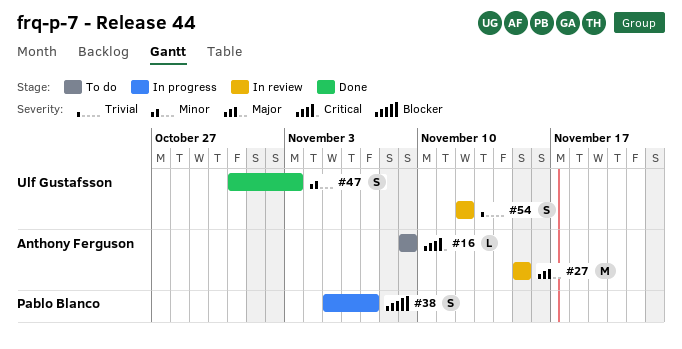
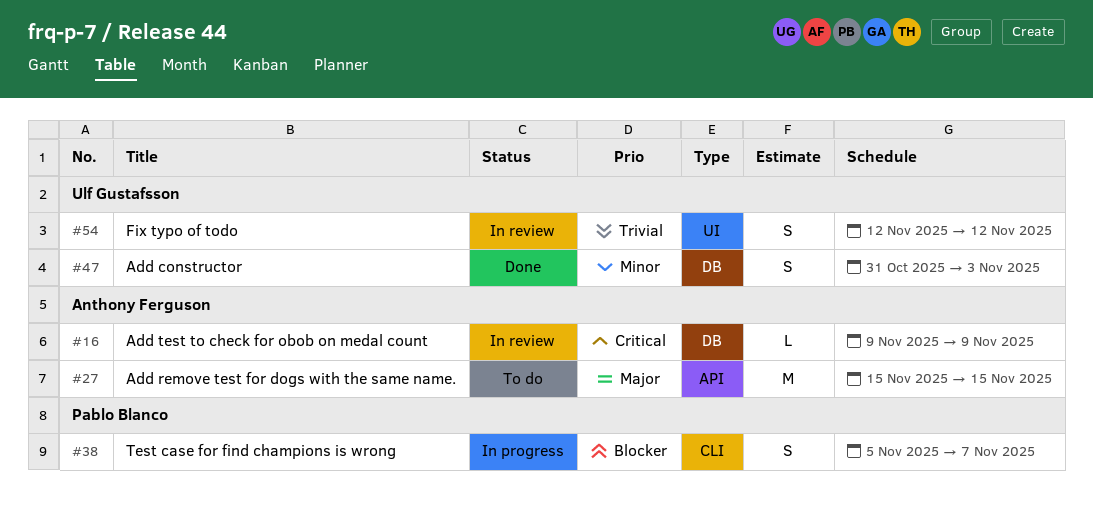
#16, status: To do -> In review
#27, status: In review -> To do

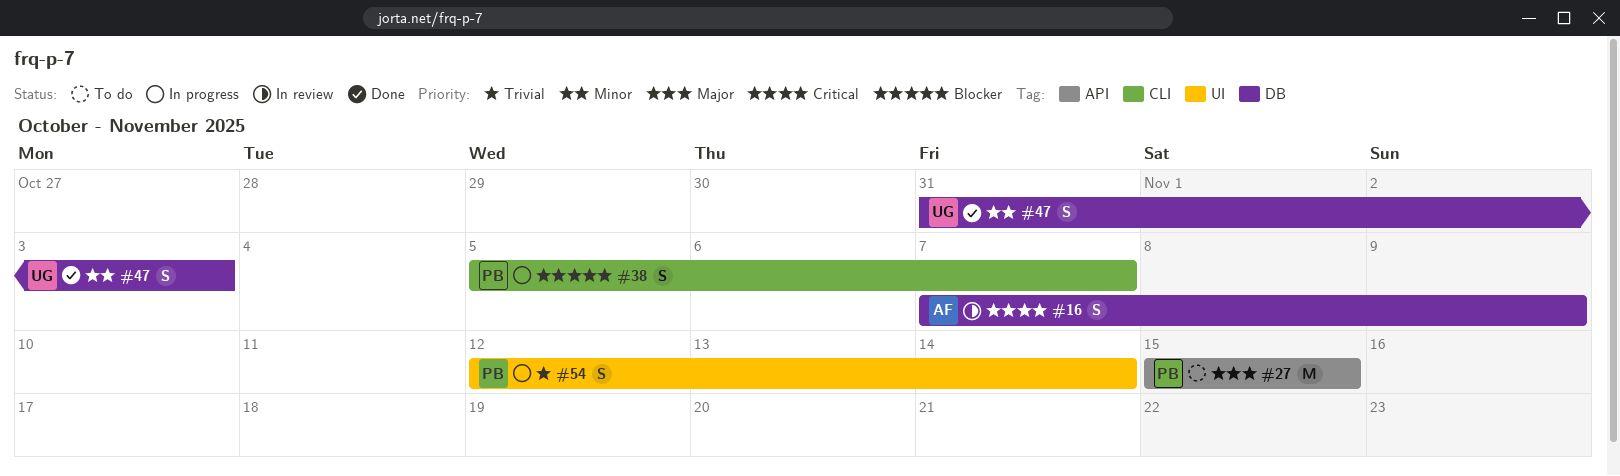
#16, estimate: L -> S
#16, start: Nov 9 -> Nov 7
#27, owner: Anthony Ferguson -> Pablo Blanco
#54, status: In review -> In progress
#54, owner: Ulf Gustafsson -> Pablo Blanco
#54, due: Nov 12 -> Nov 14

